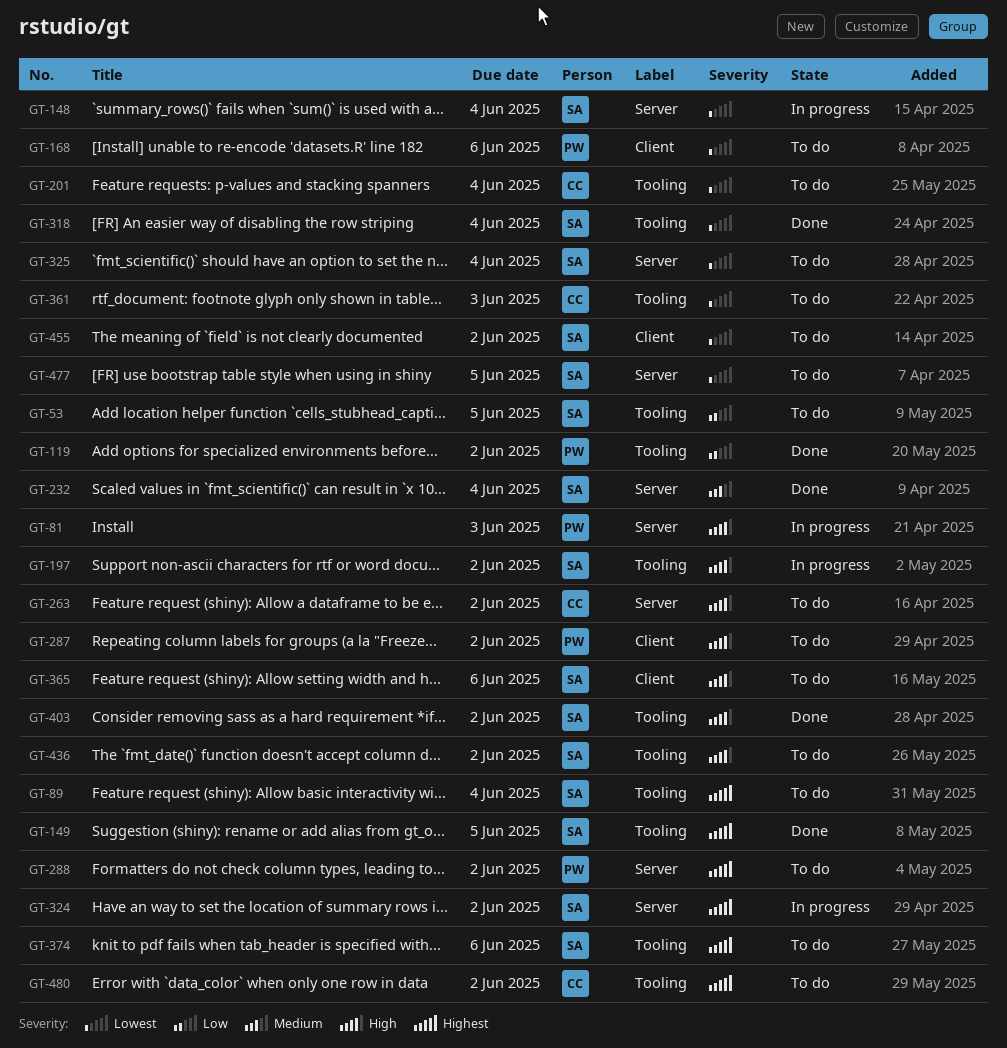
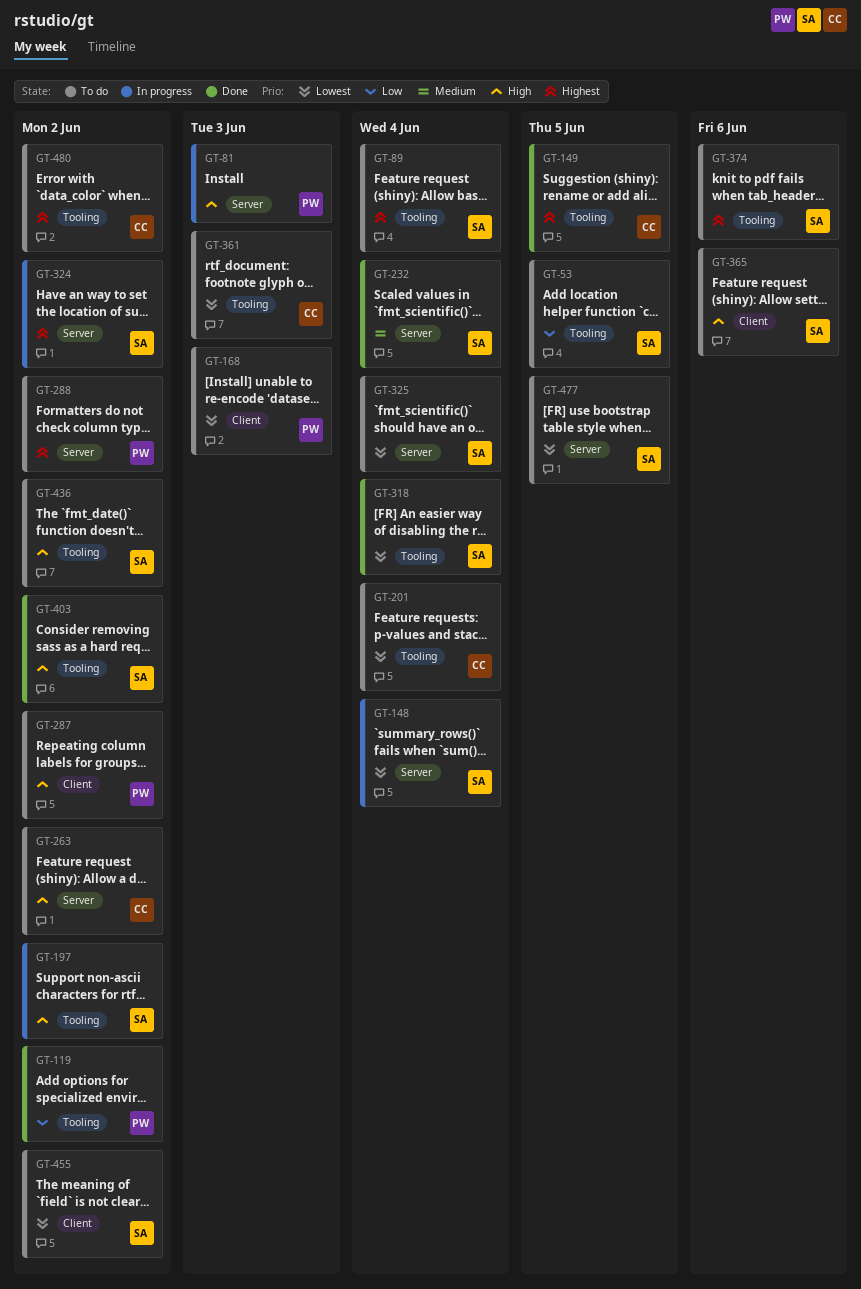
GT-149, owner: SA -> CC
GT-168, due: Jun 6 -> Jun 3

